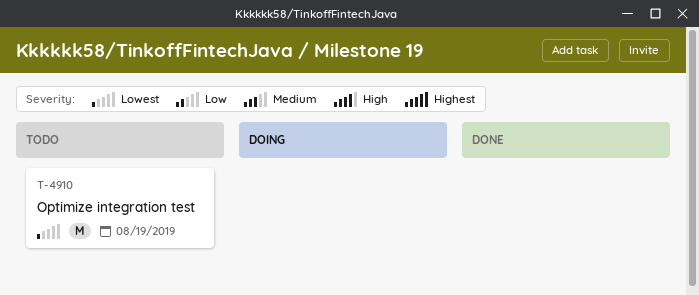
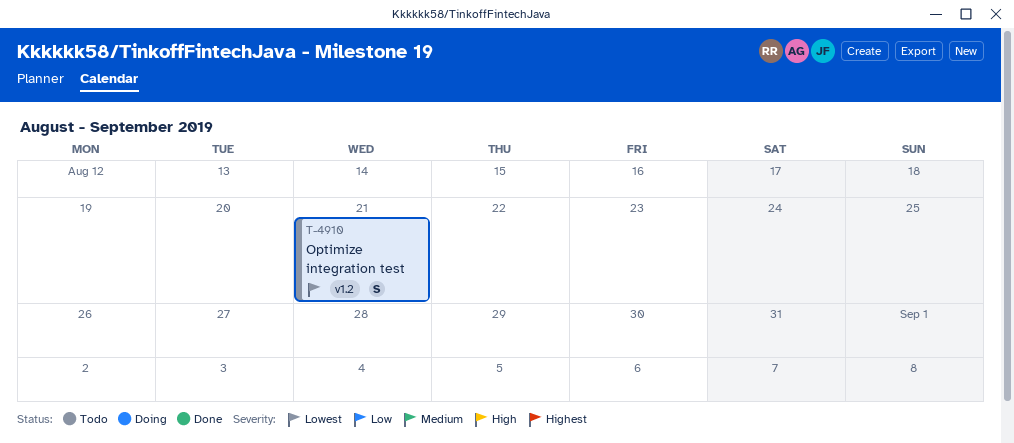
T-4910, estimate: M -> S
T-4910, due: Aug 19 -> Aug 21

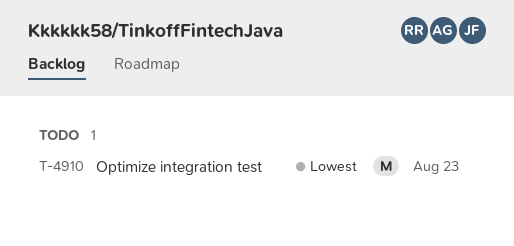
T-4910, estimate: S -> M
T-4910, due: Aug 21 -> Aug 23

